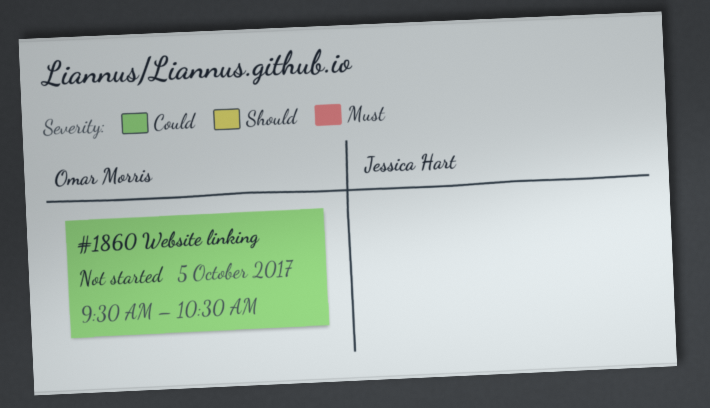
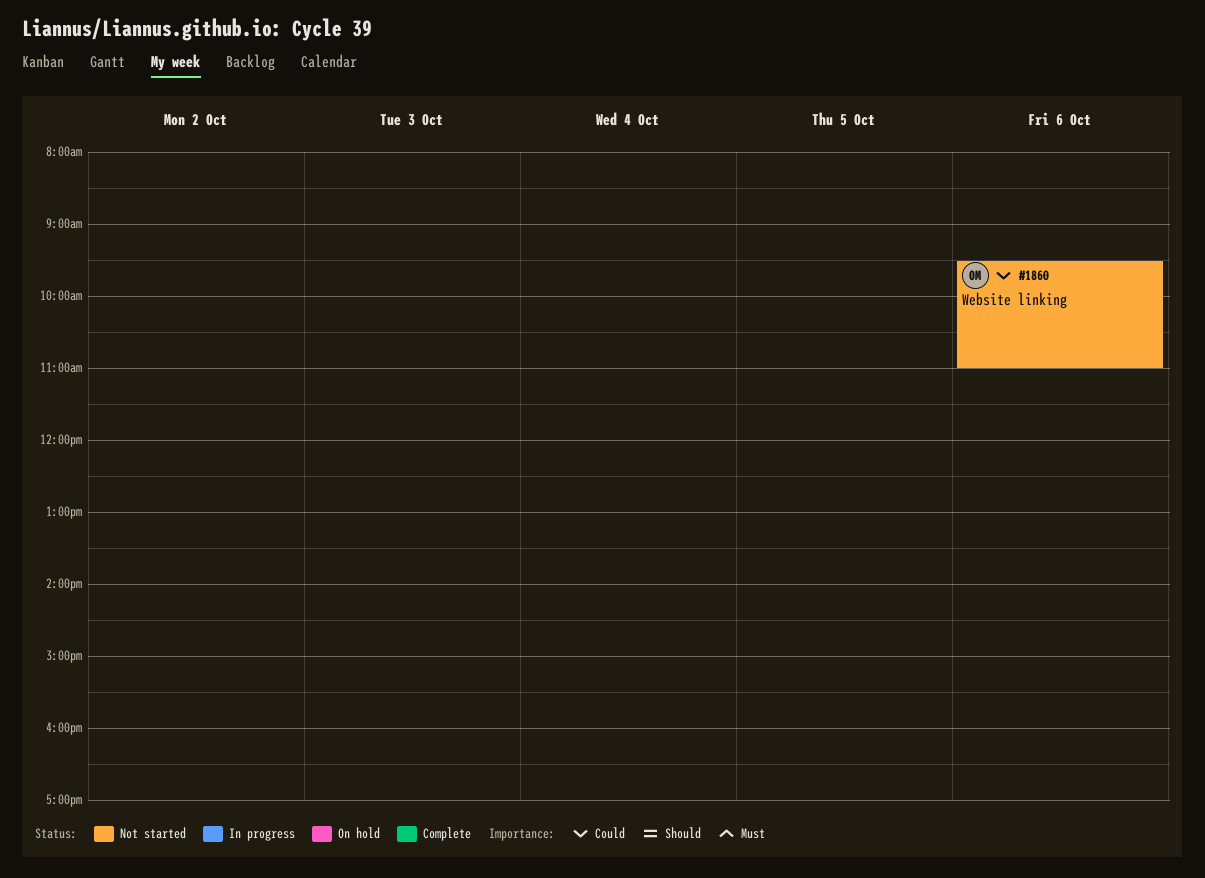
#1860, day: Oct 5 -> Oct 6
#1860, ends: 10:30 -> 11:00

